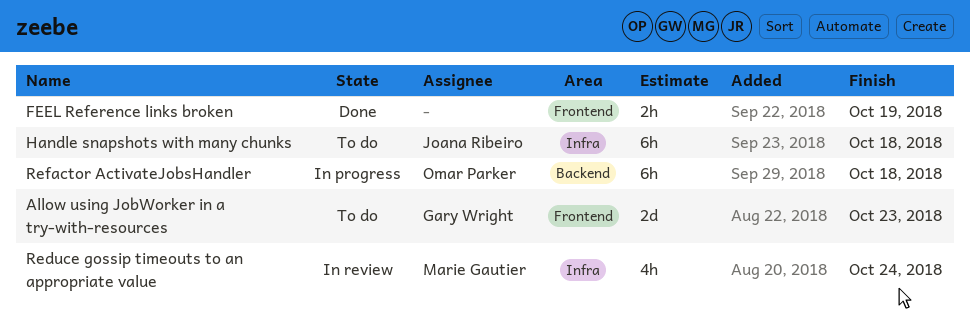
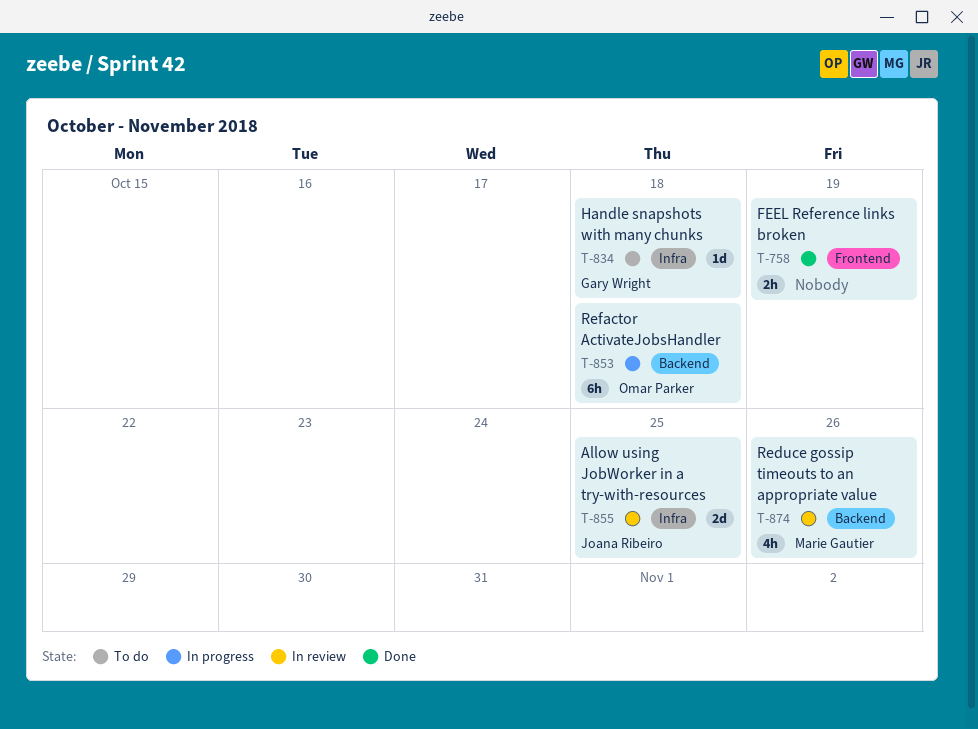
Allow using JobWorker in a try-with-resources, status: To do -> In review
Allow using JobWorker in a try-with-resources, owner: Gary Wright -> Joana Ribeiro
Allow using JobWorker in a try-with-resources, label: Frontend -> Infra
Allow using JobWorker in a try-with-resources, due: Oct 23 -> Oct 25
Handle snapshots with many chunks, owner: Joana Ribeiro -> Gary Wright
Handle snapshots with many chunks, estimate: 6h -> 1d
Reduce gossip timeouts to an appropriate value, label: Infra -> Backend
Reduce gossip timeouts to an appropriate value, due: Oct 24 -> Oct 26

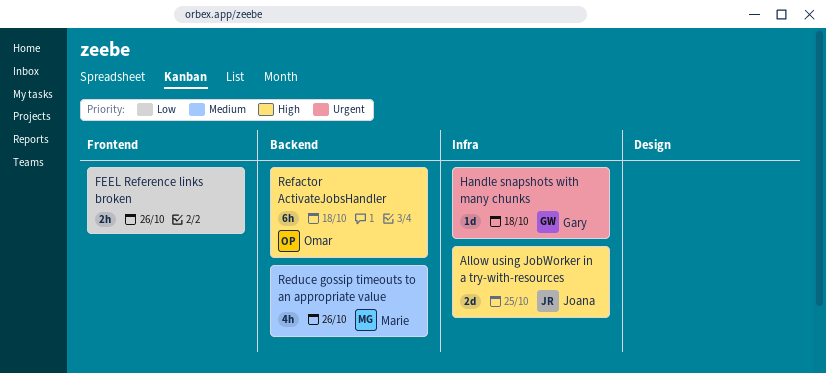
FEEL Reference links broken, due: Oct 19 -> Oct 26

